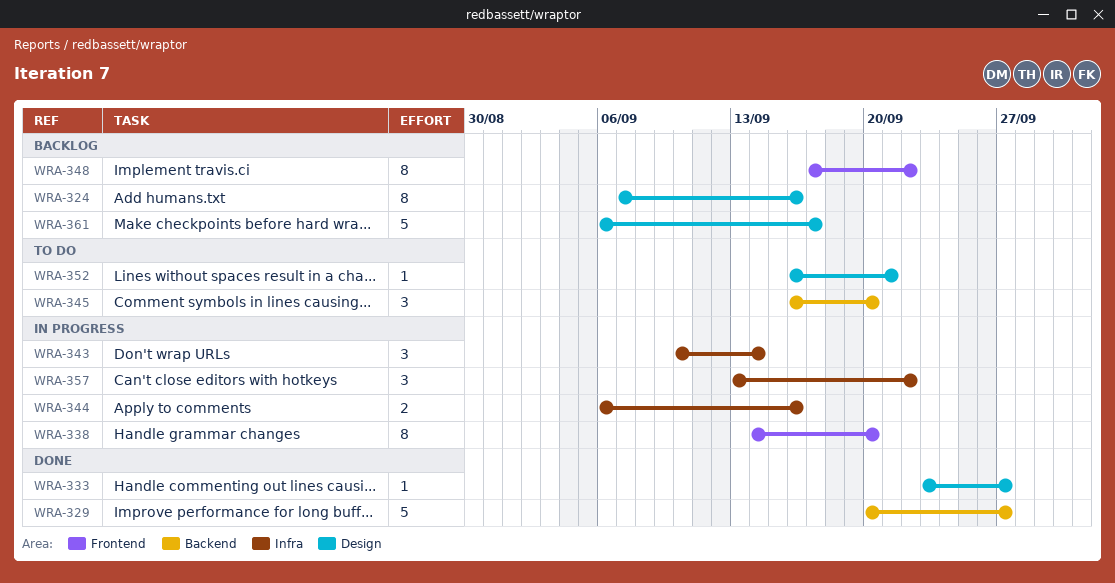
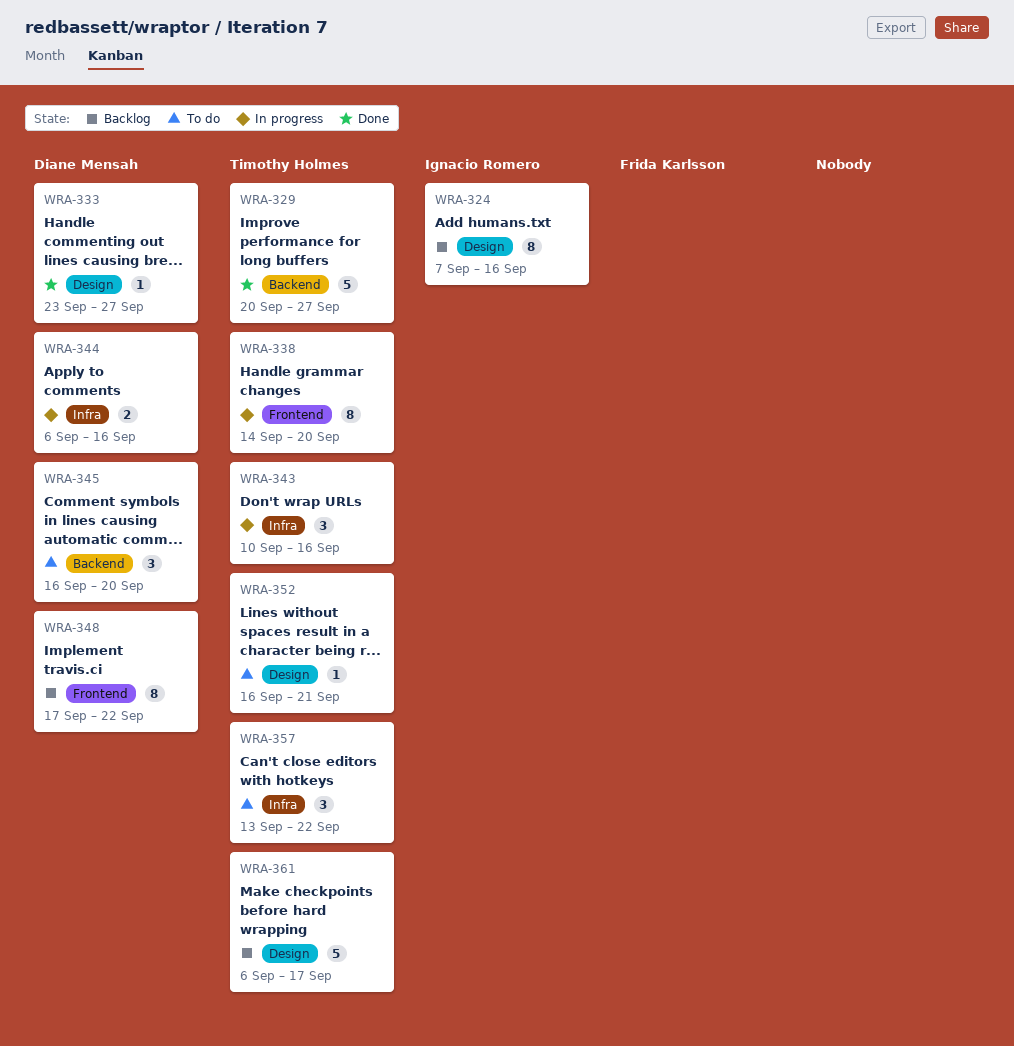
WRA-343, due: Sep 14 -> Sep 16
WRA-357, status: In progress -> To do

